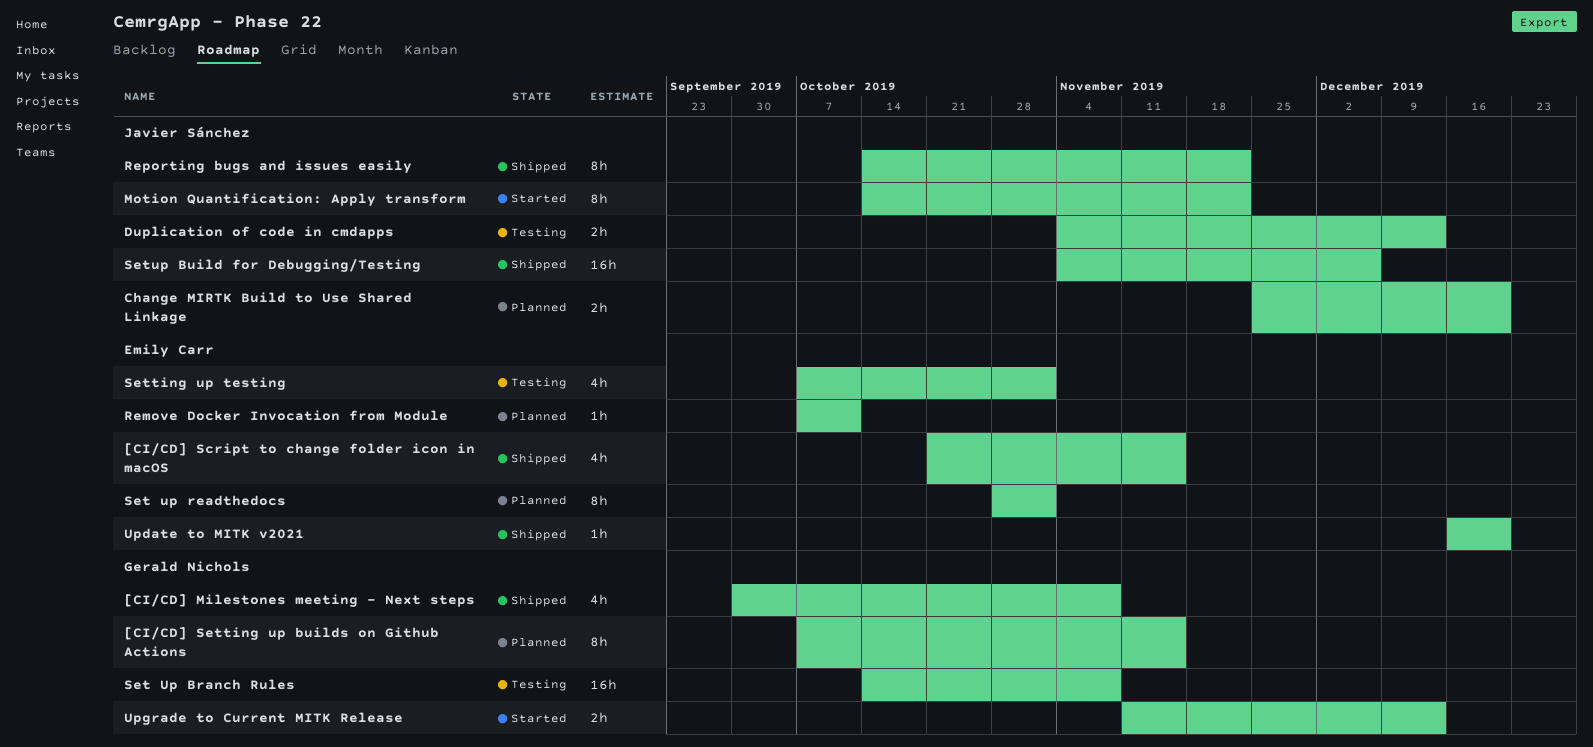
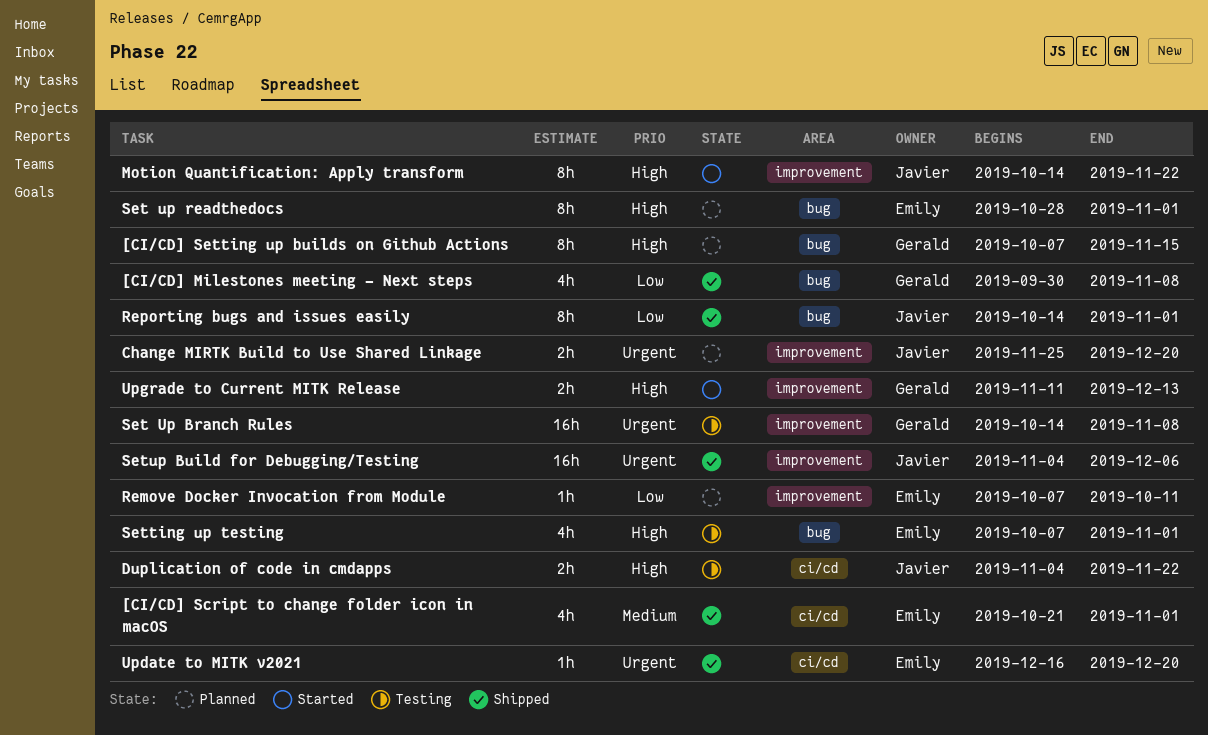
[CI/CD] Script to change folder icon in macOS, due: Nov 15 -> Nov 1
Duplication of code in cmdapps, due: Dec 13 -> Nov 22
Reporting bugs and issues easily, due: Nov 22 -> Nov 1

